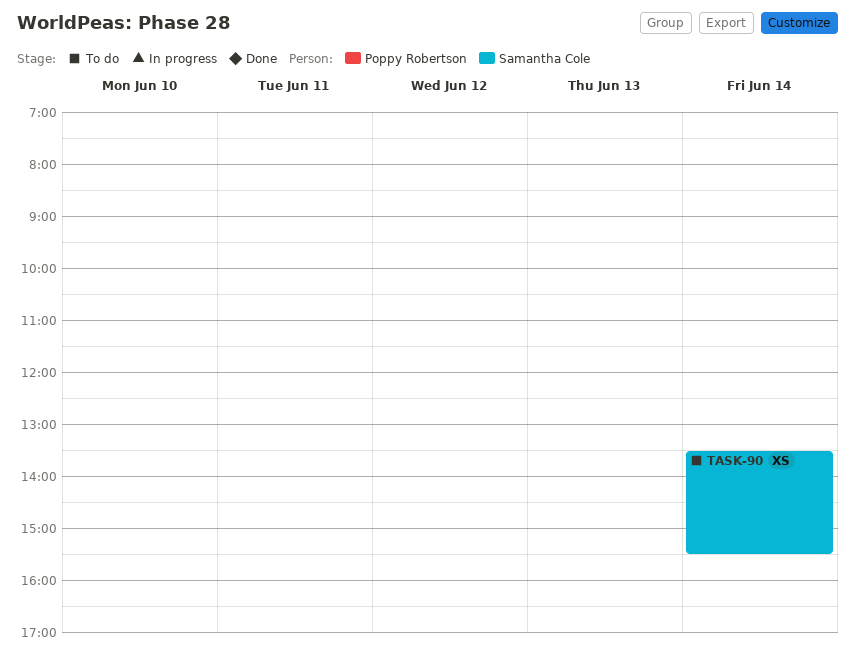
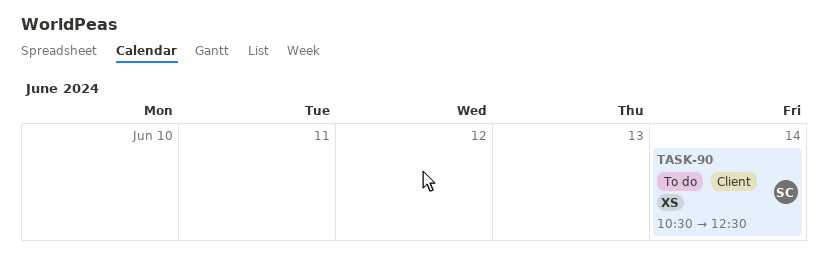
TASK-90, begins: 13:30 -> 10:30
TASK-90, ends: 15:30 -> 12:30

